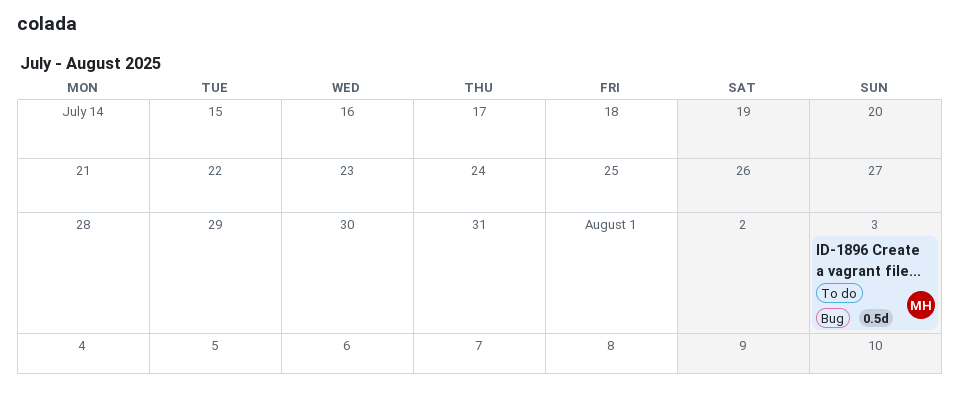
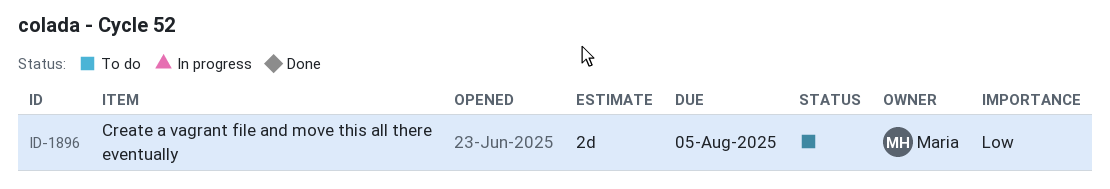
ID-1896, estimate: 0.5d -> 2d
ID-1896, due: Aug 3 -> Aug 5

